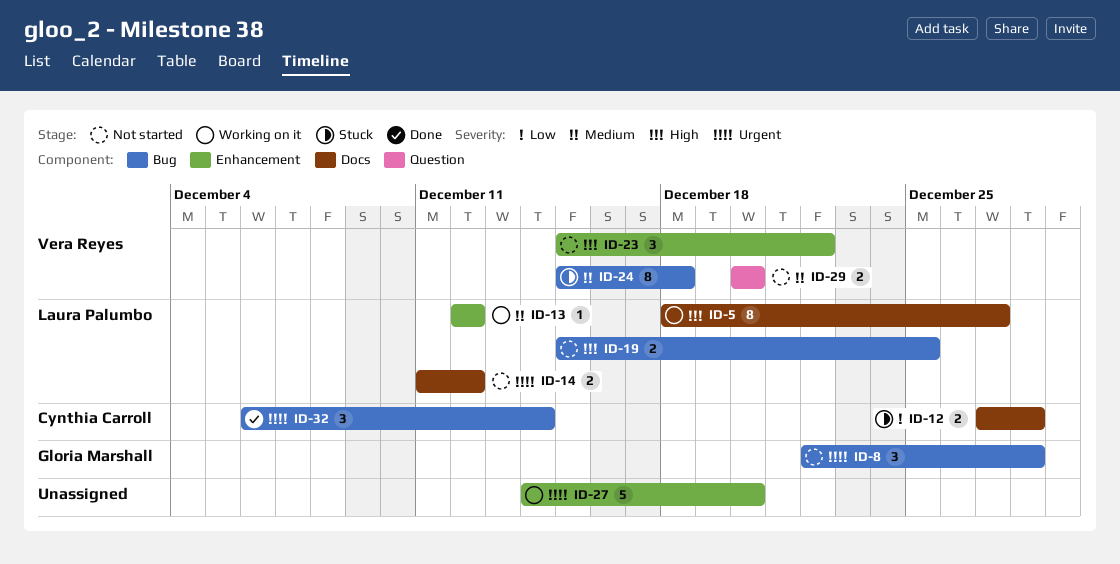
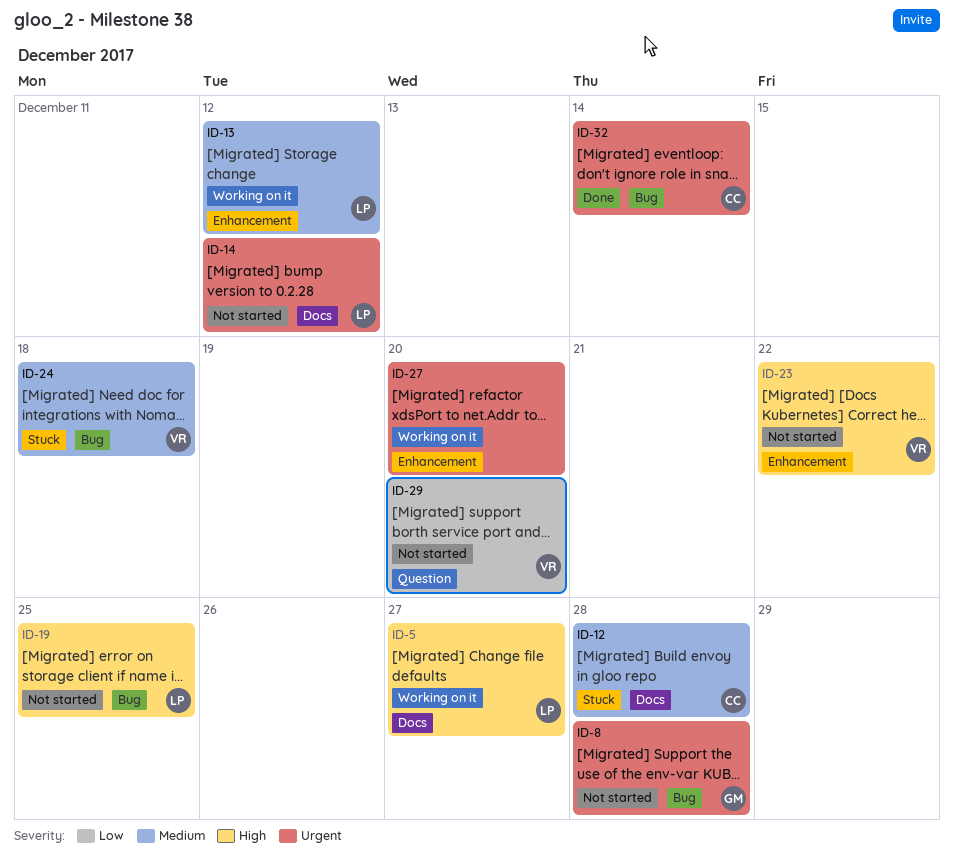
ID-12, priority: Low -> Medium
ID-29, priority: Medium -> Low

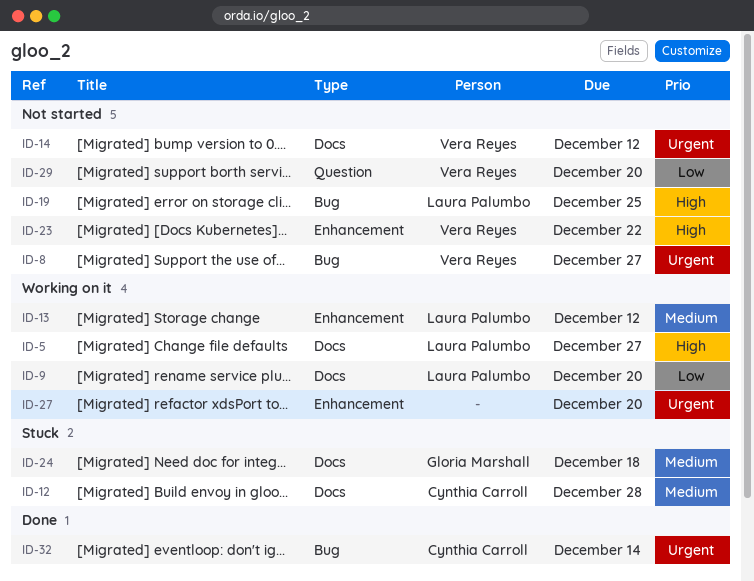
ID-8, owner: Gloria Marshall -> Vera Reyes
ID-8, due: Dec 28 -> Dec 27
ID-9: none -> present
ID-14, owner: Laura Palumbo -> Vera Reyes
ID-24, owner: Vera Reyes -> Gloria Marshall
ID-24, label: Bug -> Docs

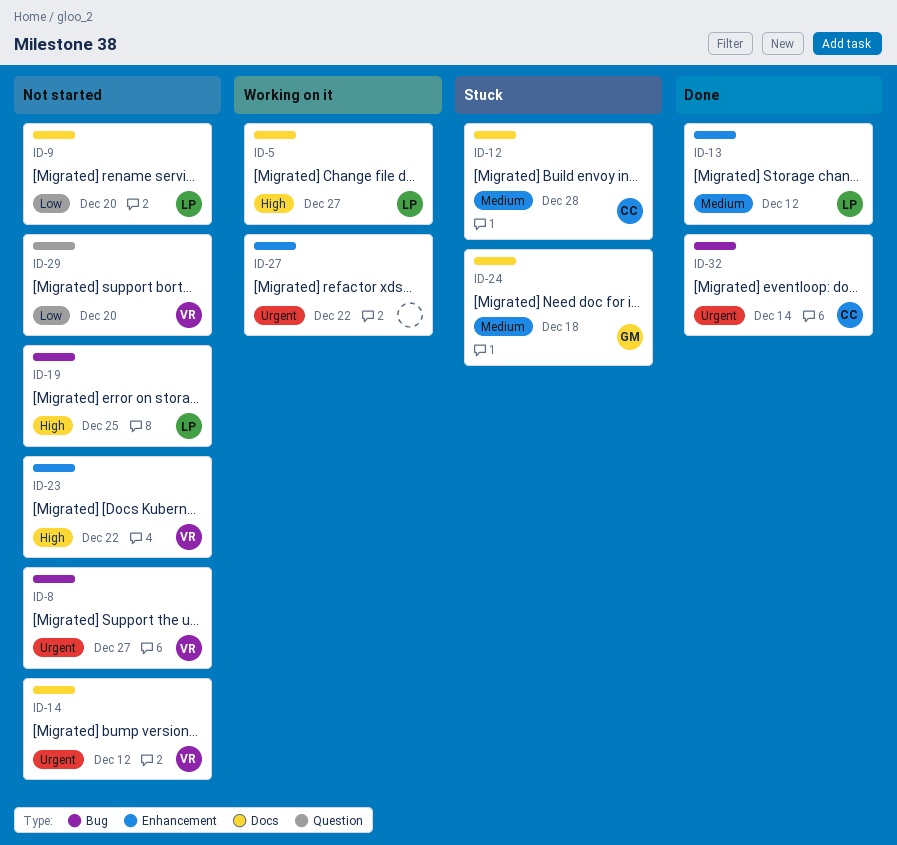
ID-9, status: Working on it -> Not started
ID-13, status: Working on it -> Done
ID-27, due: Dec 20 -> Dec 22

